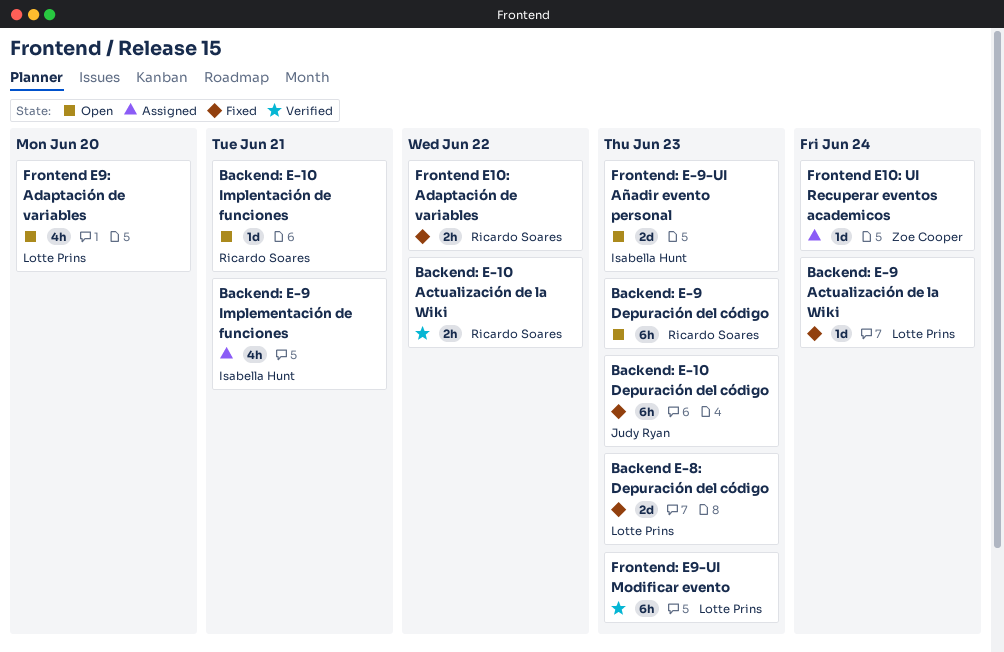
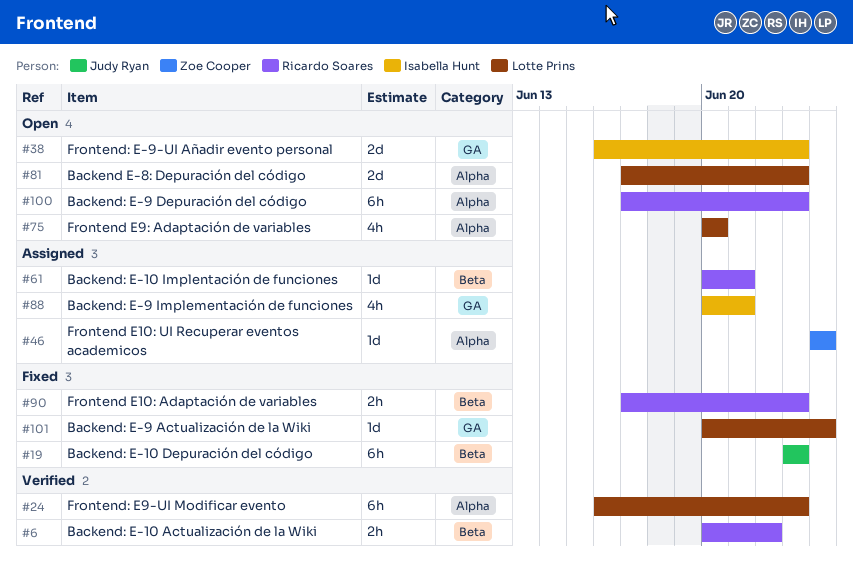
Backend E-8: Depuración del código, status: Fixed -> Open
Backend: E-10 Implentación de funciones, status: Open -> Assigned
Frontend E10: Adaptación de variables, due: Jun 22 -> Jun 23

